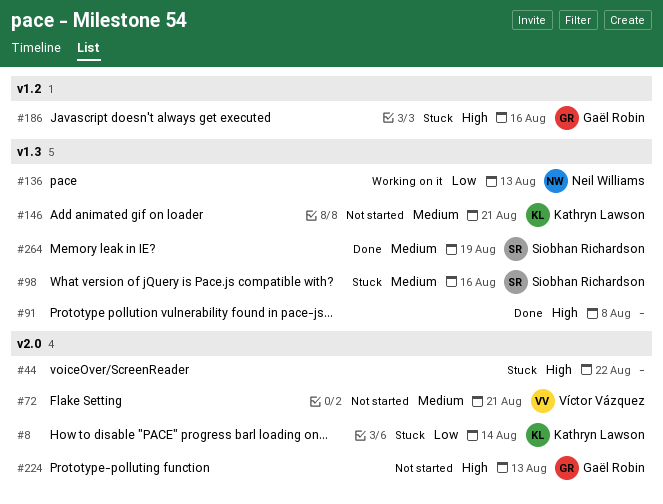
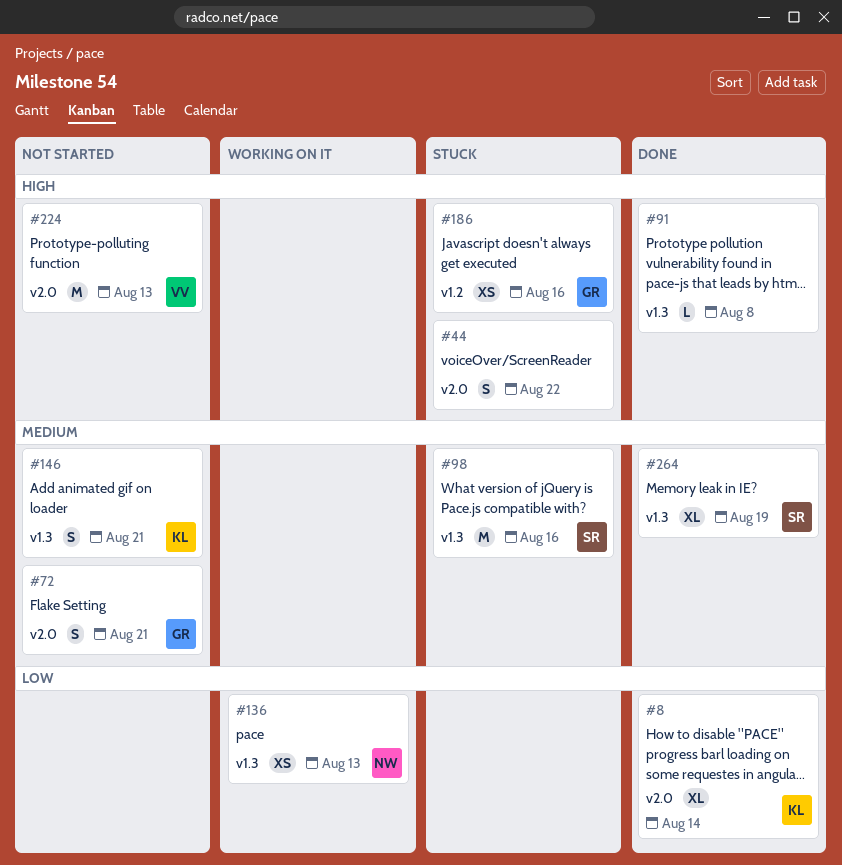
#8, status: Stuck -> Done
#72, owner: Víctor Vázquez -> Gaël Robin
#224, owner: Gaël Robin -> Víctor Vázquez

